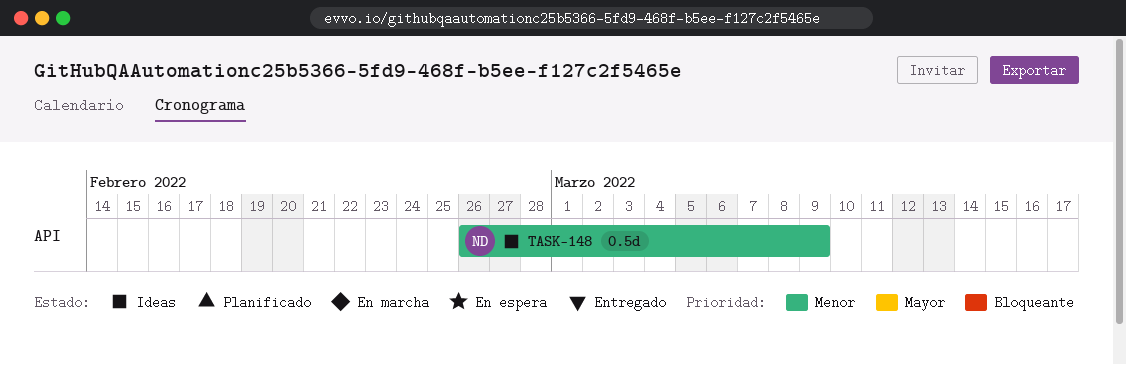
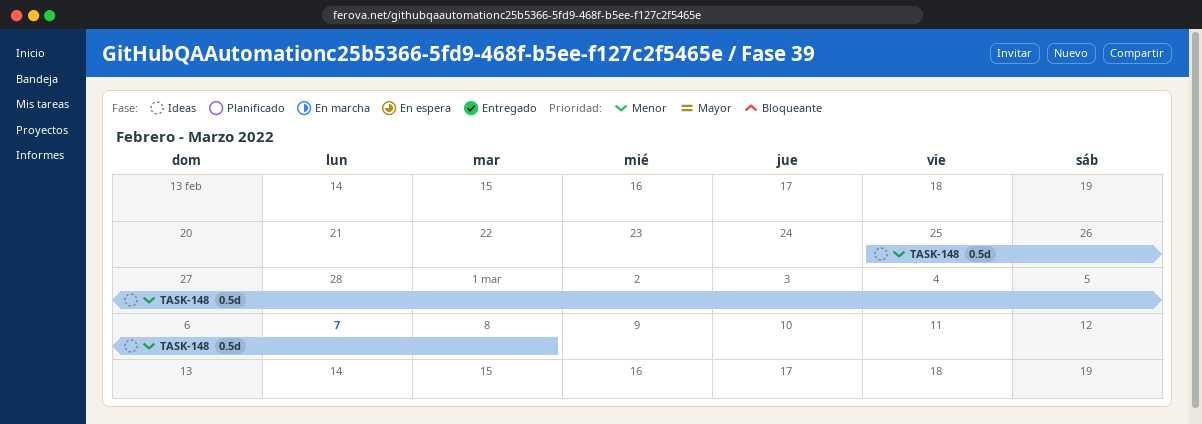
TASK-148, start: Feb 26 -> Feb 25
TASK-148, due: Mar 9 -> Mar 8

